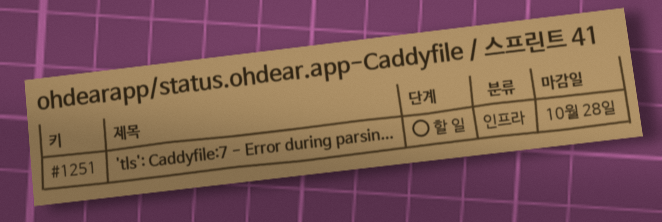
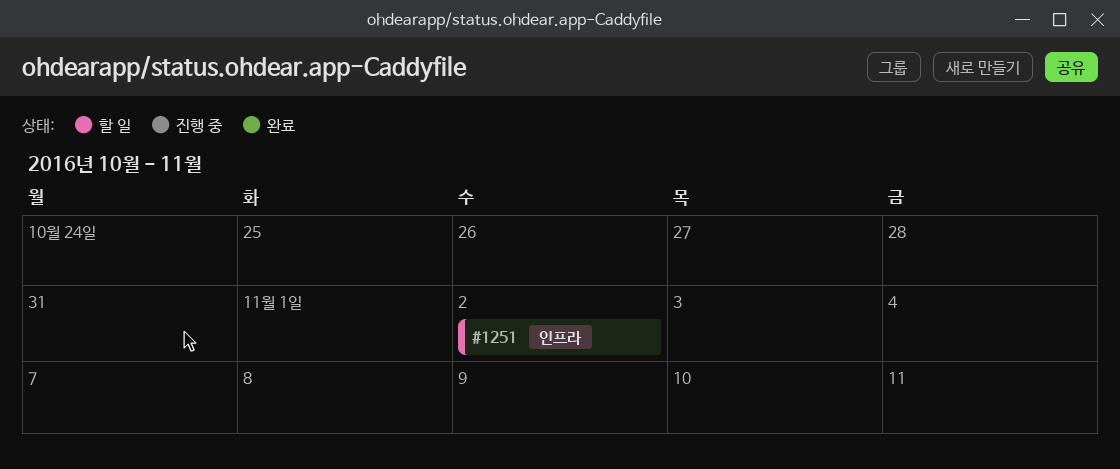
#1251, due: Oct 28 -> Nov 2

